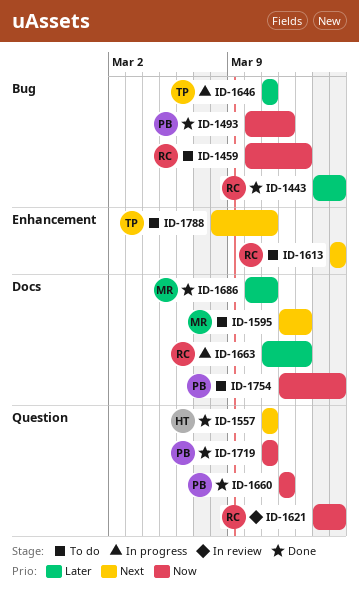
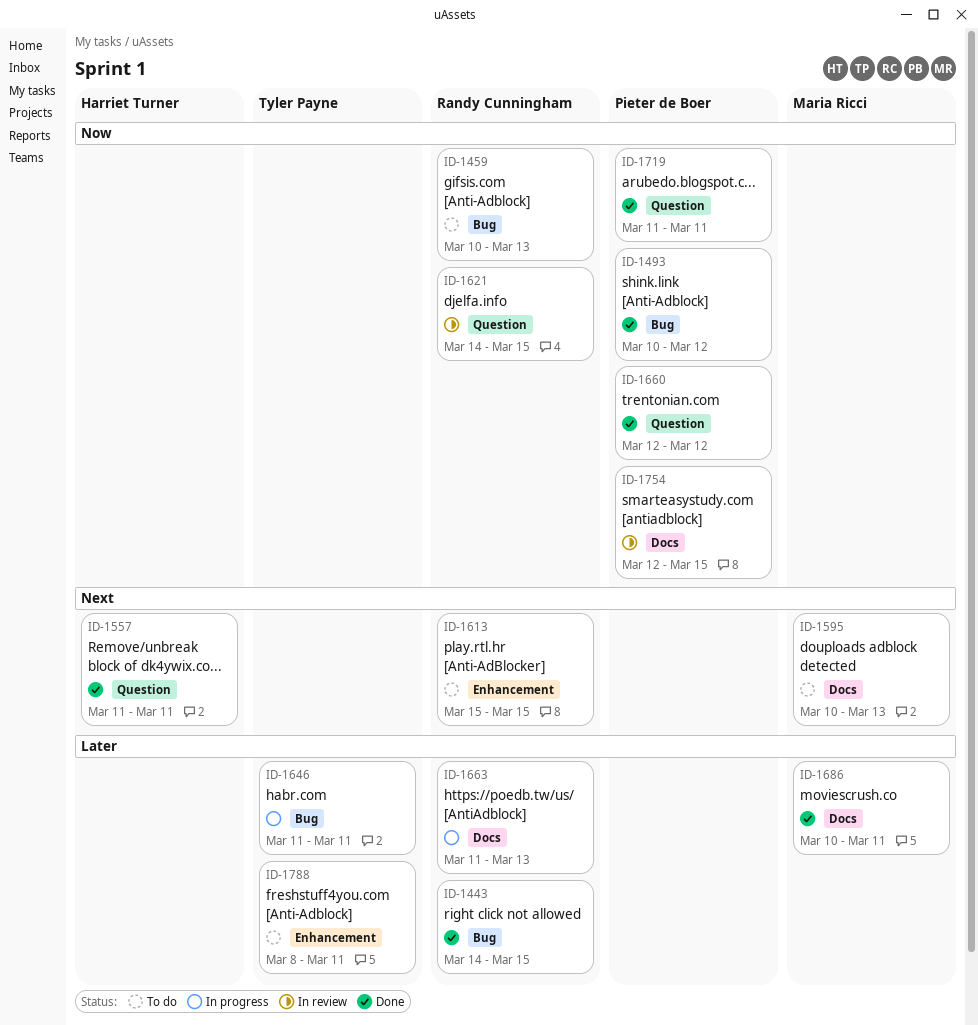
ID-1595, start: Mar 12 -> Mar 10
ID-1754, status: To do -> In review
ID-1788, priority: Next -> Later

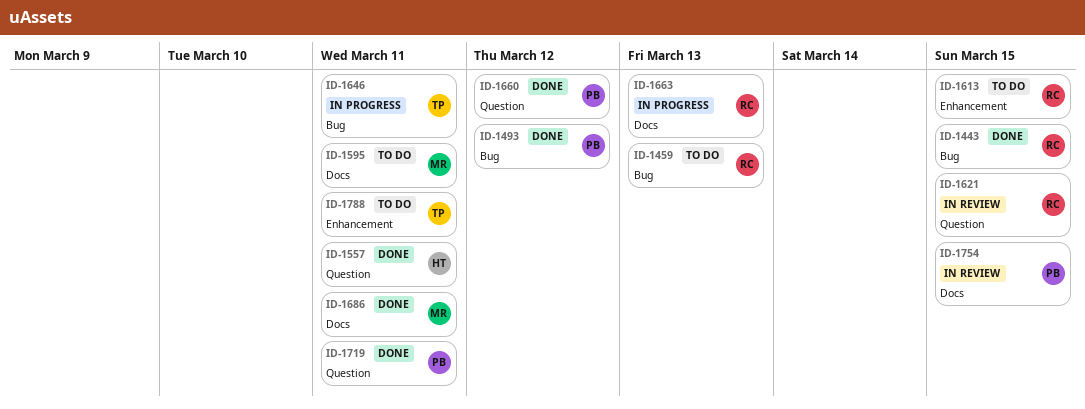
ID-1595, due: Mar 13 -> Mar 11

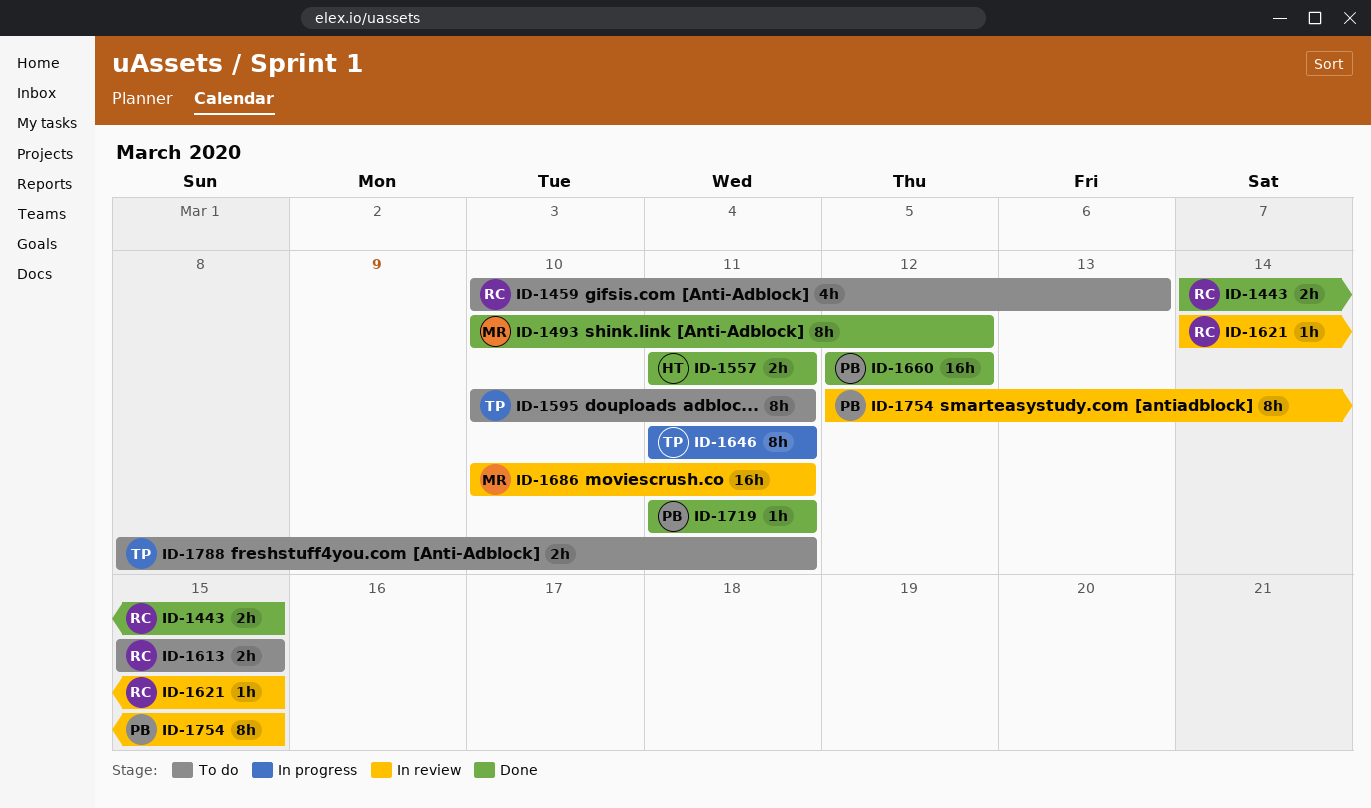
ID-1493, owner: PB -> MR
ID-1595, owner: MR -> TP
ID-1663: present -> none
ID-1686, status: Done -> In review

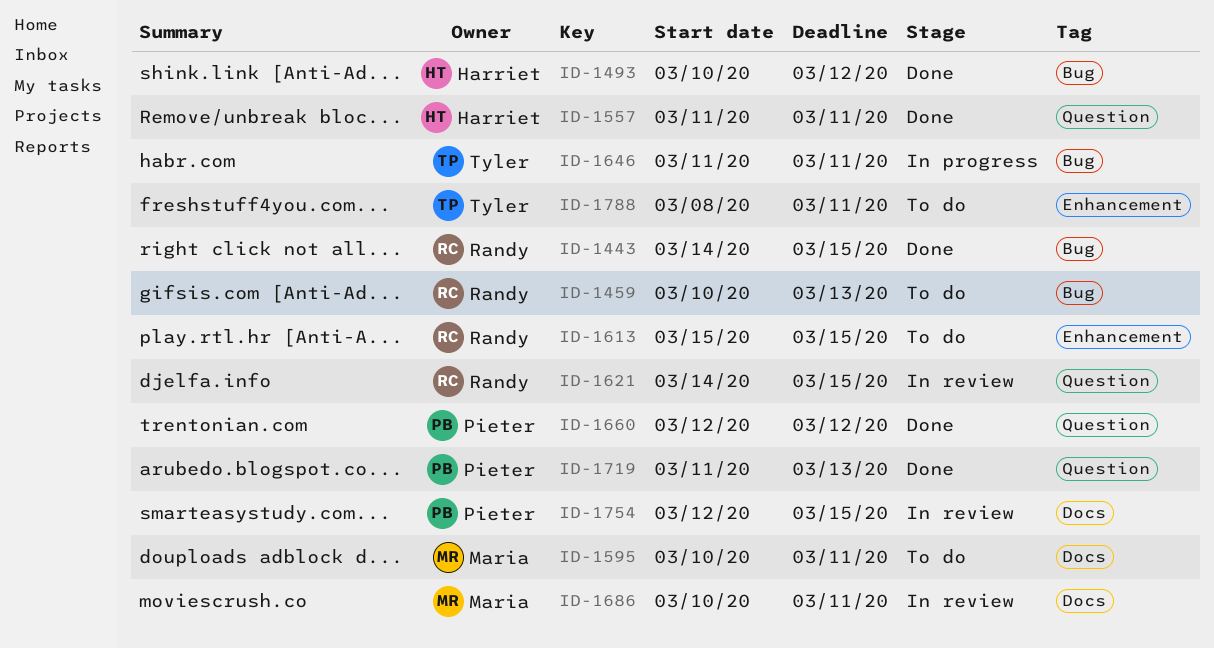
ID-1493, owner: Maria -> Harriet
ID-1595, owner: Tyler -> Maria
ID-1719, due: Mar 11 -> Mar 13

